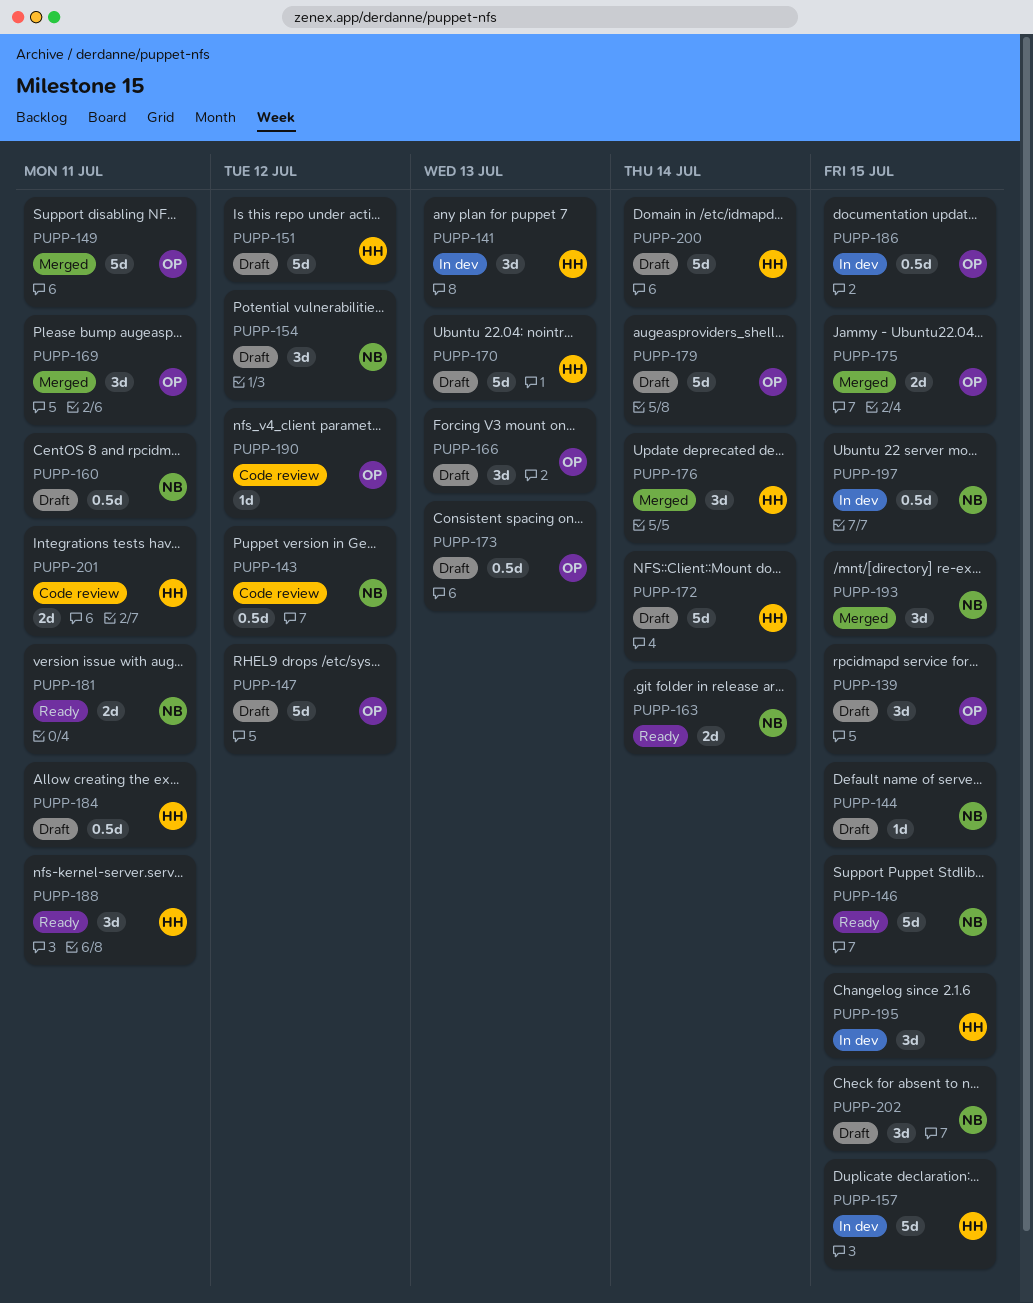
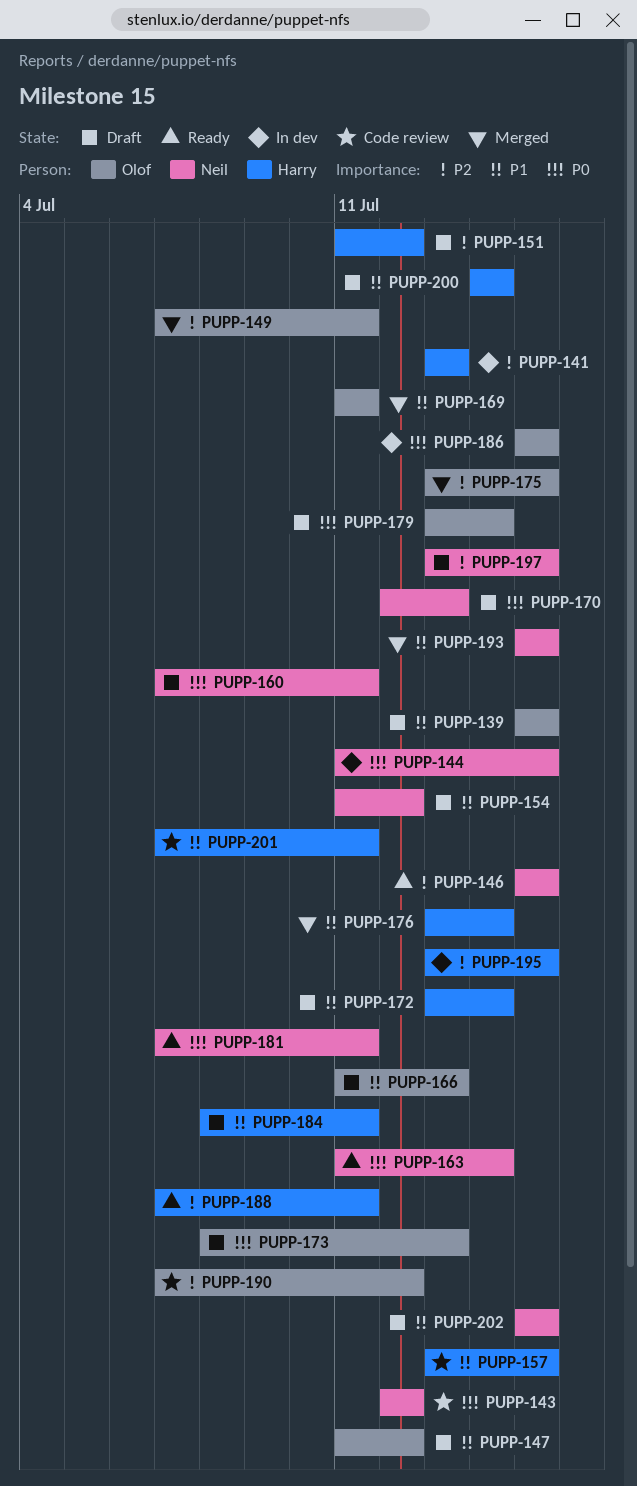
PUPP-144, status: Draft -> In dev
PUPP-157, status: In dev -> Code review
PUPP-170, owner: Harry -> Neil
PUPP-197, status: In dev -> Draft

